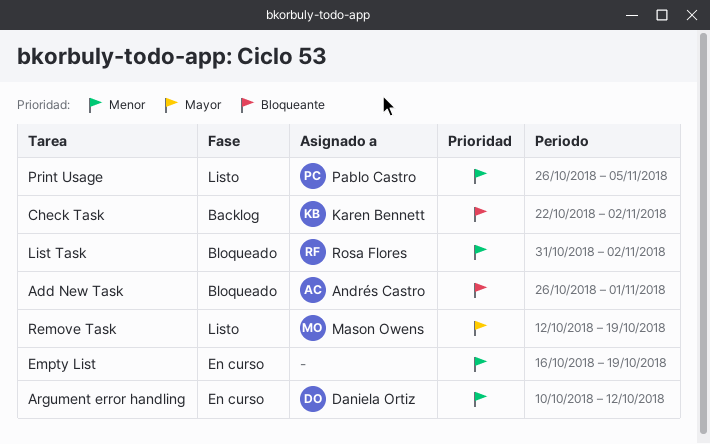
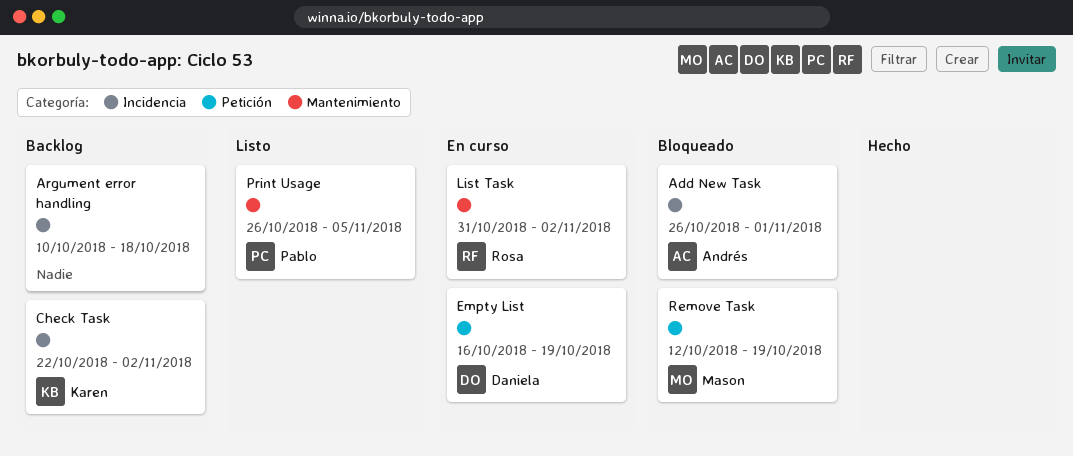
Argument error handling, status: En curso -> Backlog
Argument error handling, owner: Daniela Ortiz -> none
Argument error handling, due: Oct 12 -> Oct 18
Empty List, owner: none -> Daniela Ortiz
List Task, status: Bloqueado -> En curso
Remove Task, status: Listo -> Bloqueado

